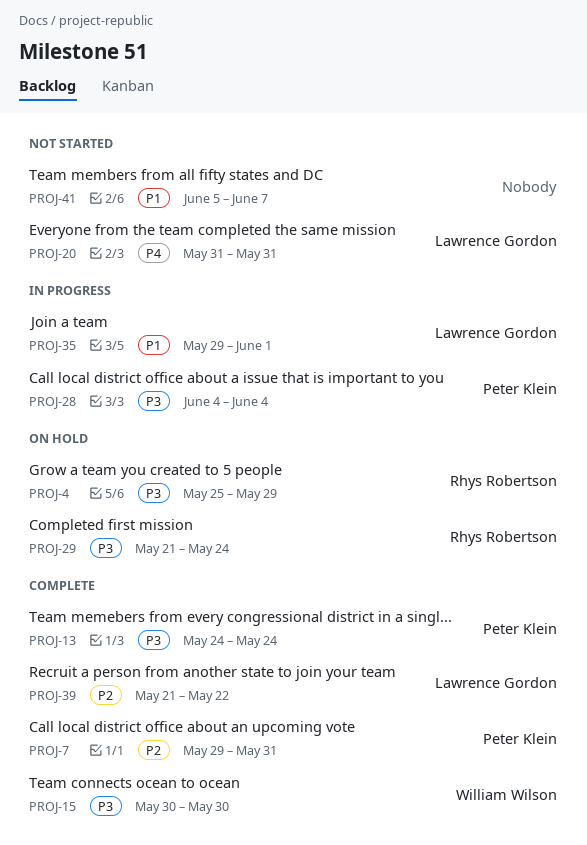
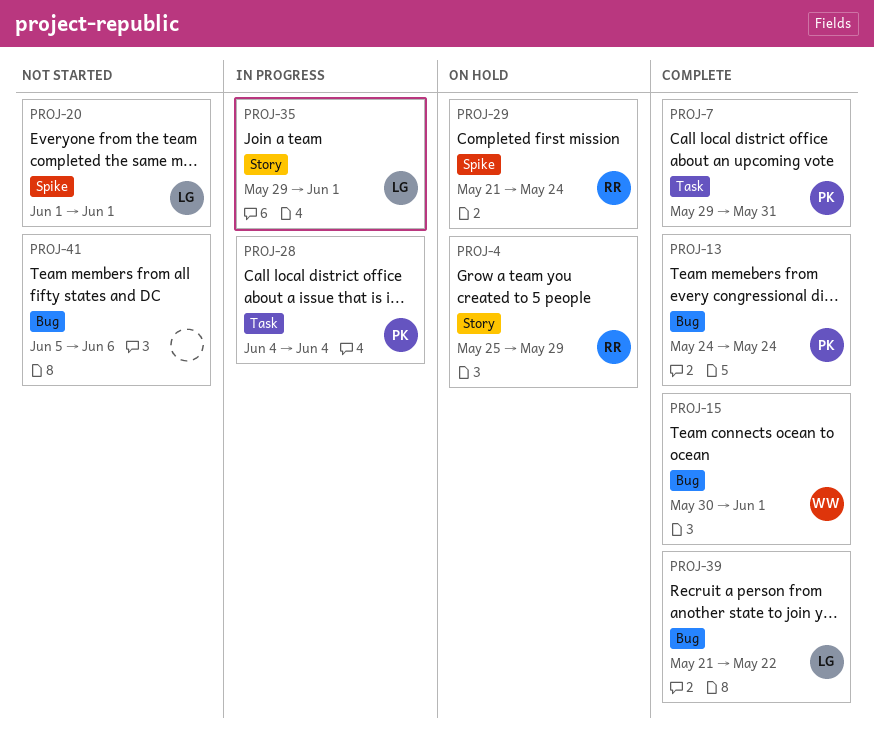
PROJ-15, due: May 30 -> Jun 1
PROJ-20, start: May 31 -> Jun 1
PROJ-20, due: May 31 -> Jun 1
PROJ-41, due: Jun 7 -> Jun 6

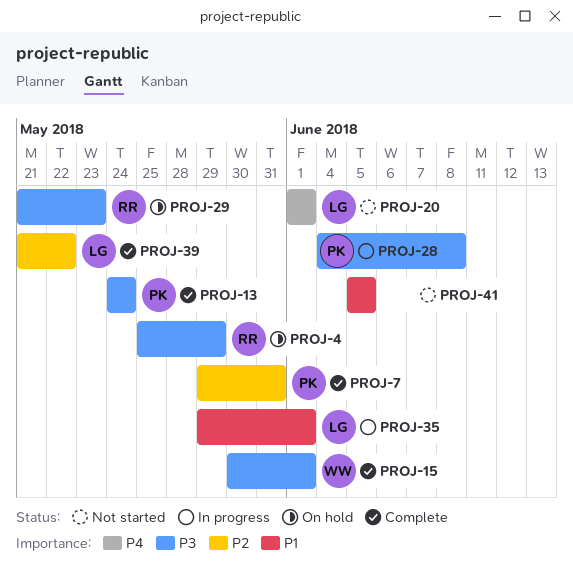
PROJ-28, due: Jun 4 -> Jun 8
PROJ-29, due: May 24 -> May 23
PROJ-41, due: Jun 6 -> Jun 5

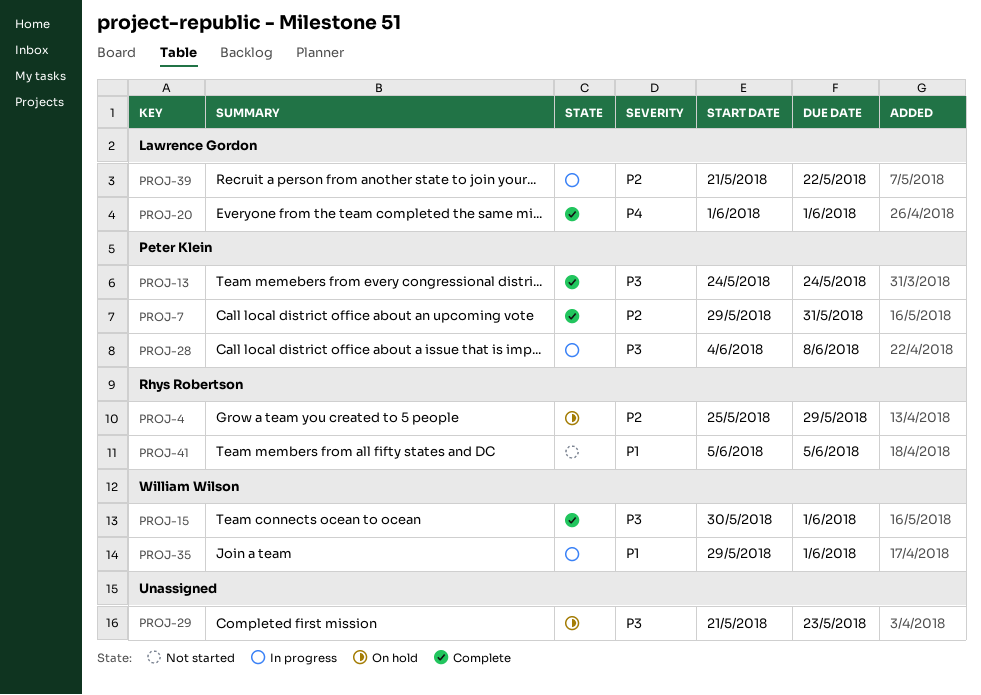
PROJ-4, priority: P3 -> P2
PROJ-20, status: Not started -> Complete
PROJ-29, owner: Rhys Robertson -> none
PROJ-35, owner: Lawrence Gordon -> William Wilson
PROJ-39, status: Complete -> In progress
PROJ-41, owner: none -> Rhys Robertson

